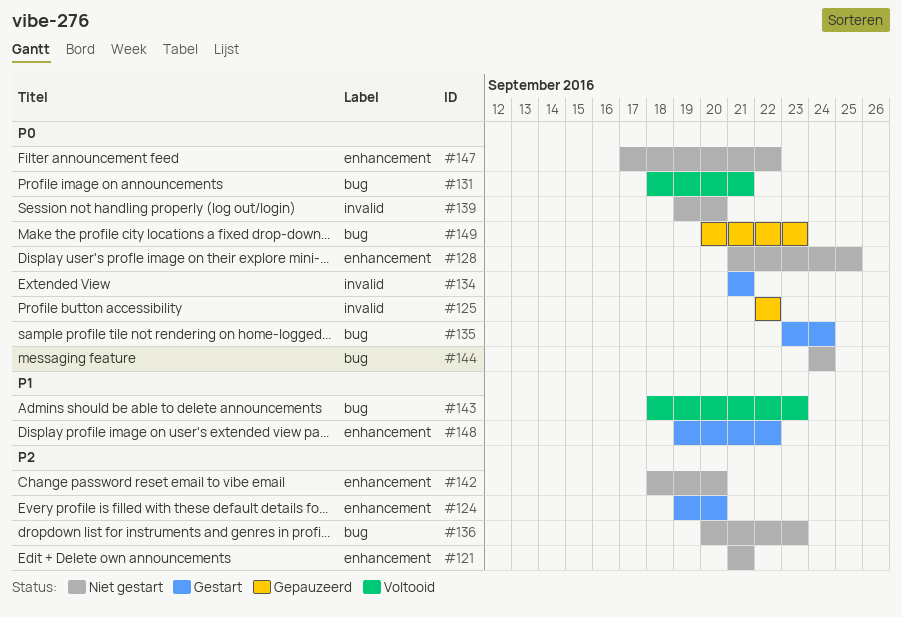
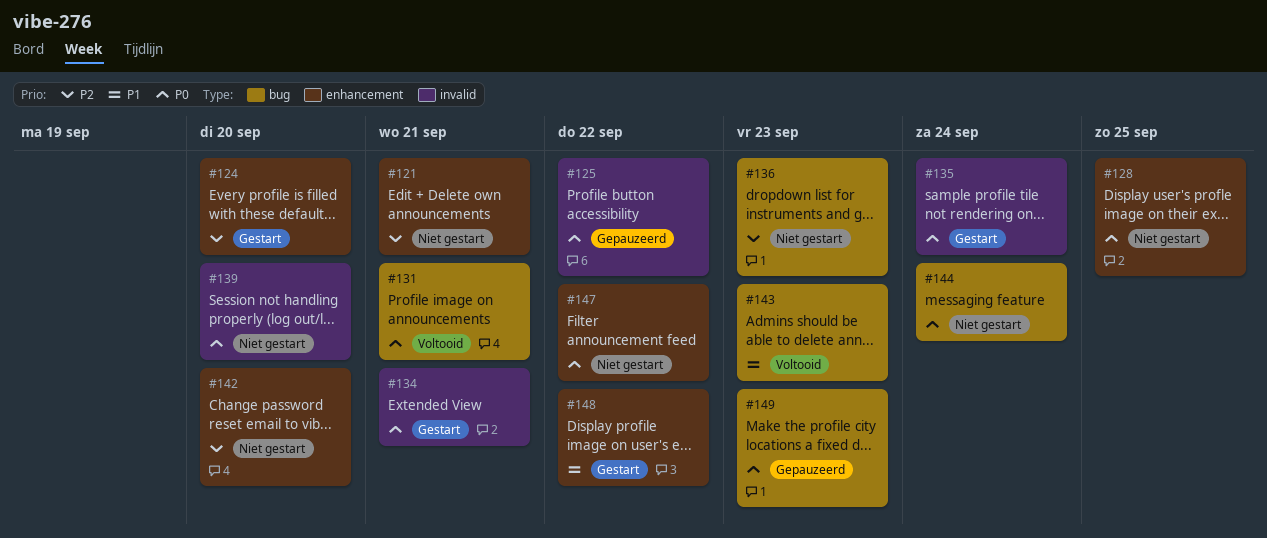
#135, label: bug -> invalid

